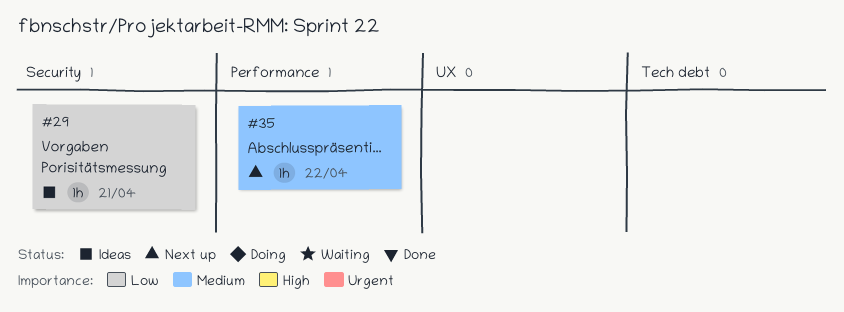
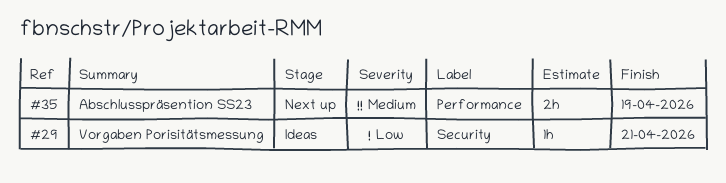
#35, estimate: 1h -> 2h
#35, due: Apr 22 -> Apr 19

